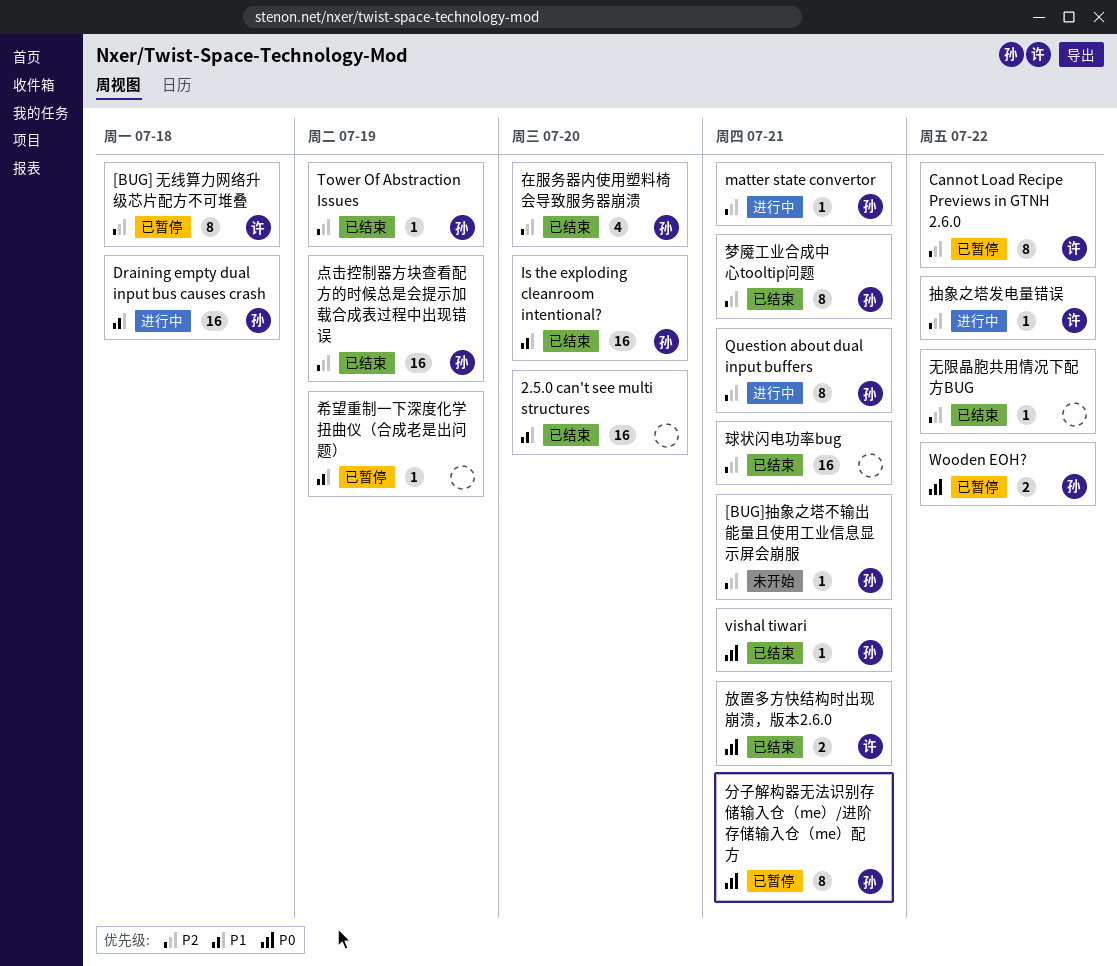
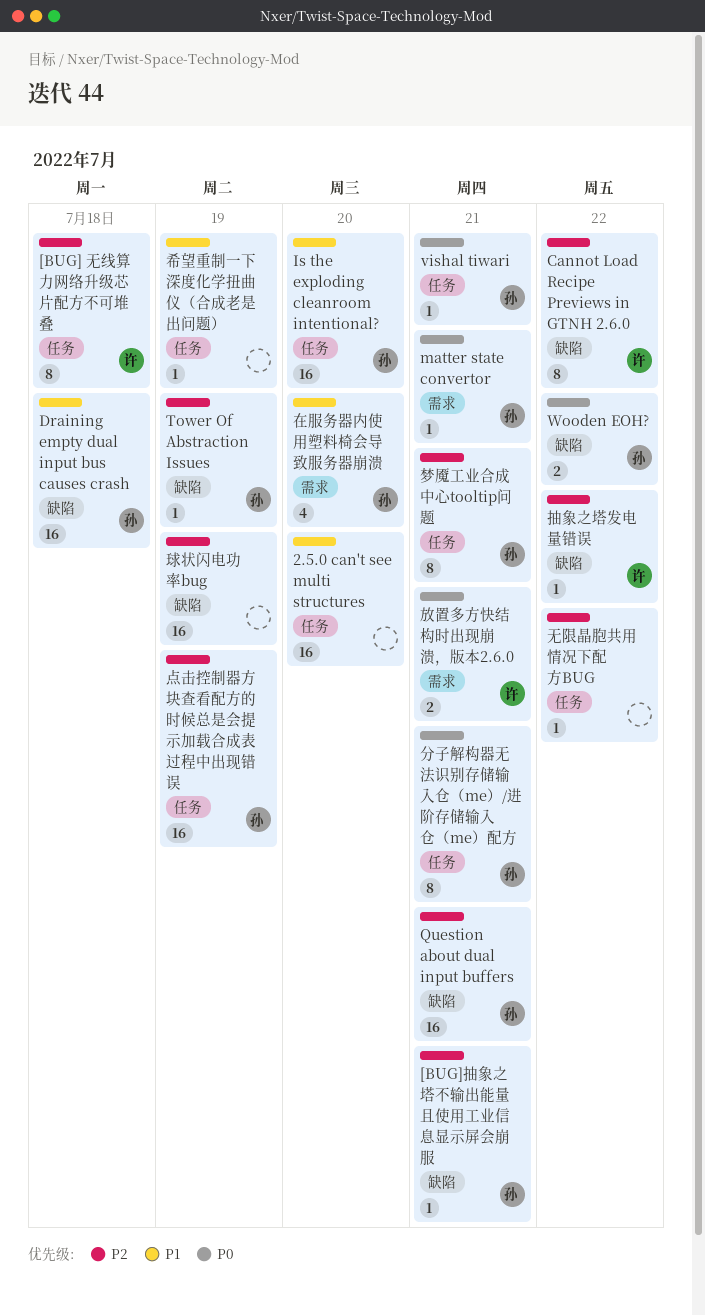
matter state convertor, priority: P2 -> P0
Question about dual input buffers, estimate: 8 -> 16
在服务器内使用塑料椅会导致服务器崩溃, priority: P2 -> P1
球状闪电功率bug, due: Jul 21 -> Jul 19

